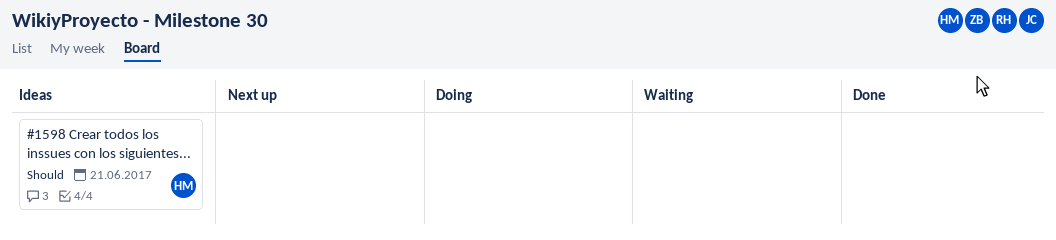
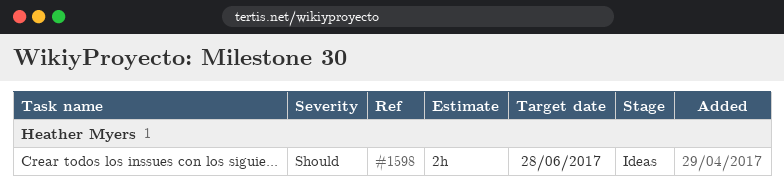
#1598, due: Jun 21 -> Jun 28

